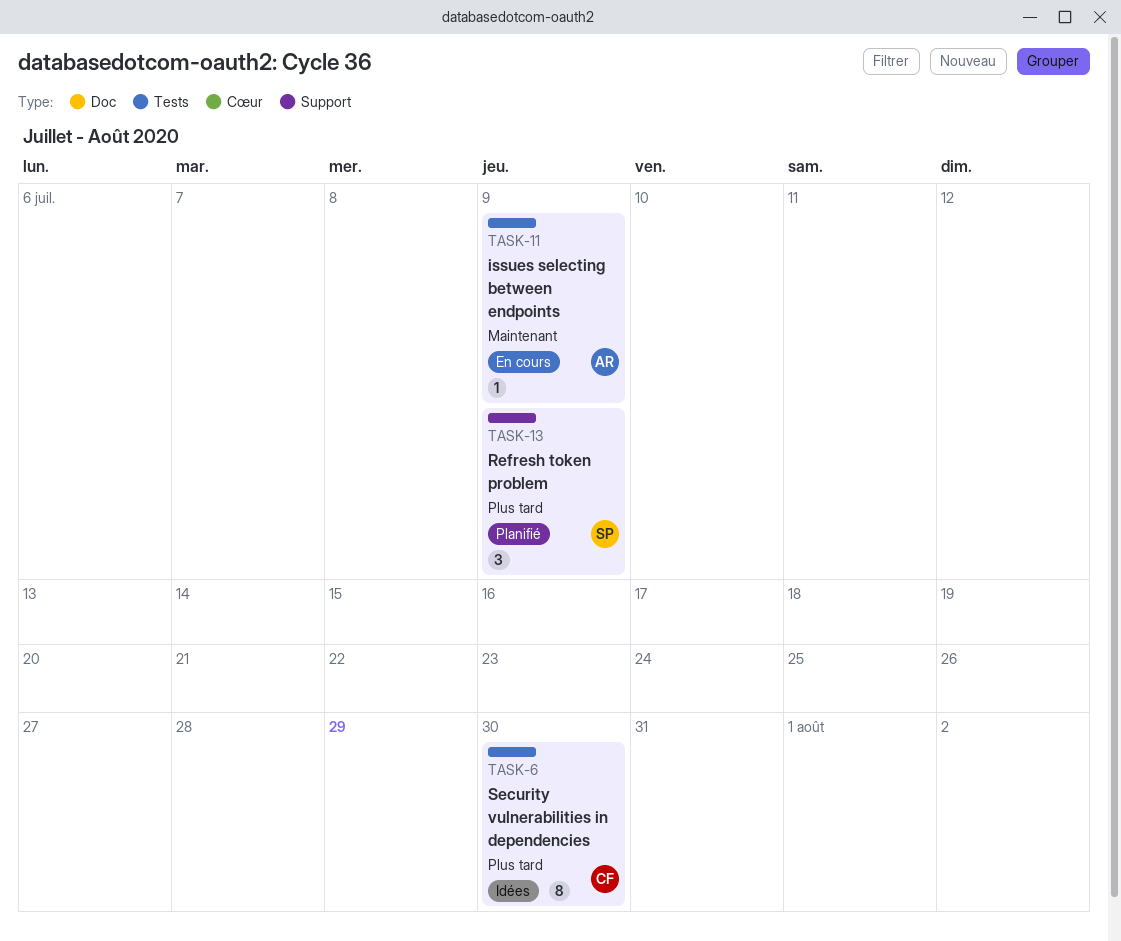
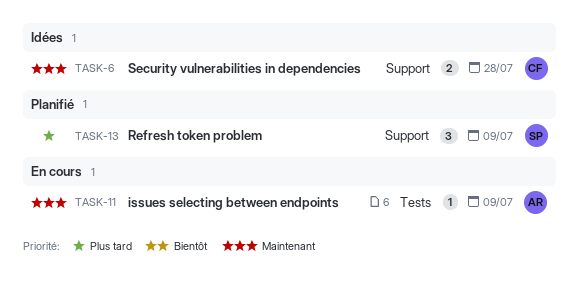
TASK-6, priority: Plus tard -> Maintenant
TASK-6, label: Tests -> Support
TASK-6, estimate: 8 -> 2
TASK-6, due: Jul 30 -> Jul 28

